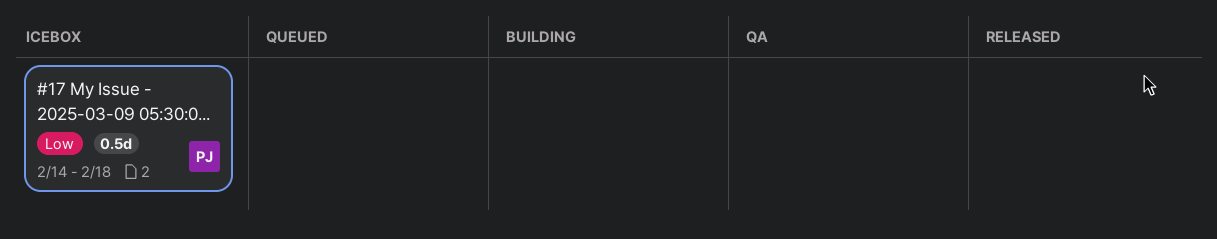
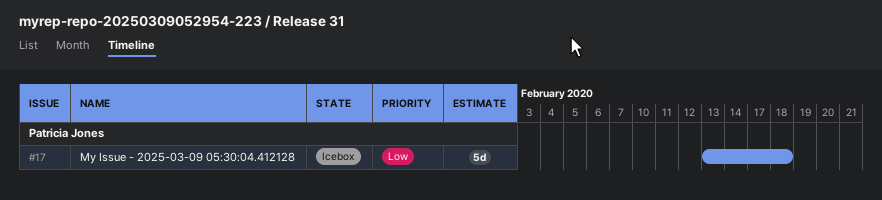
#17, estimate: 0.5d -> 5d
#17, start: Feb 14 -> Feb 13

